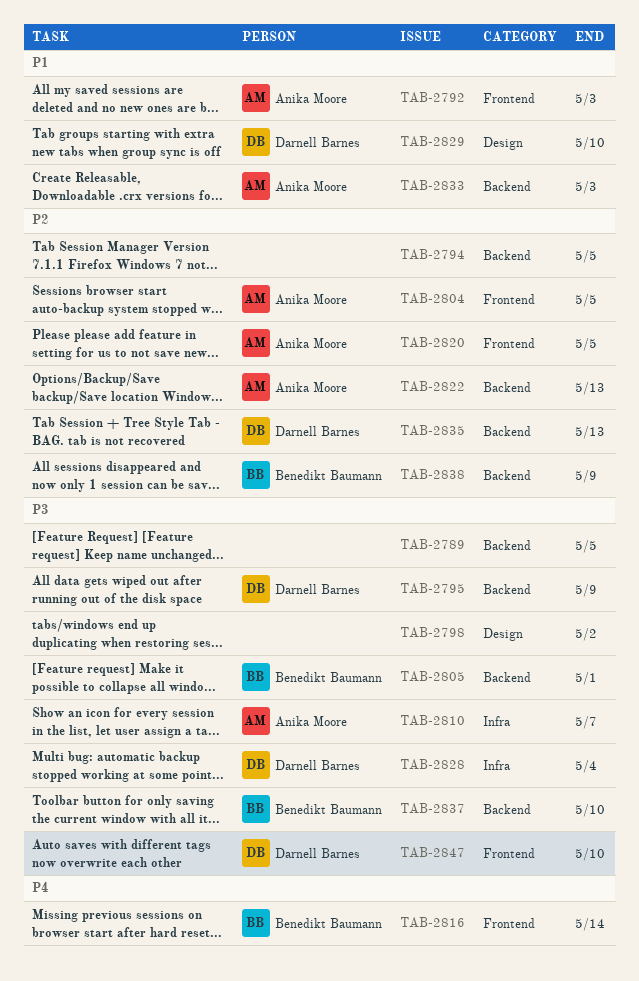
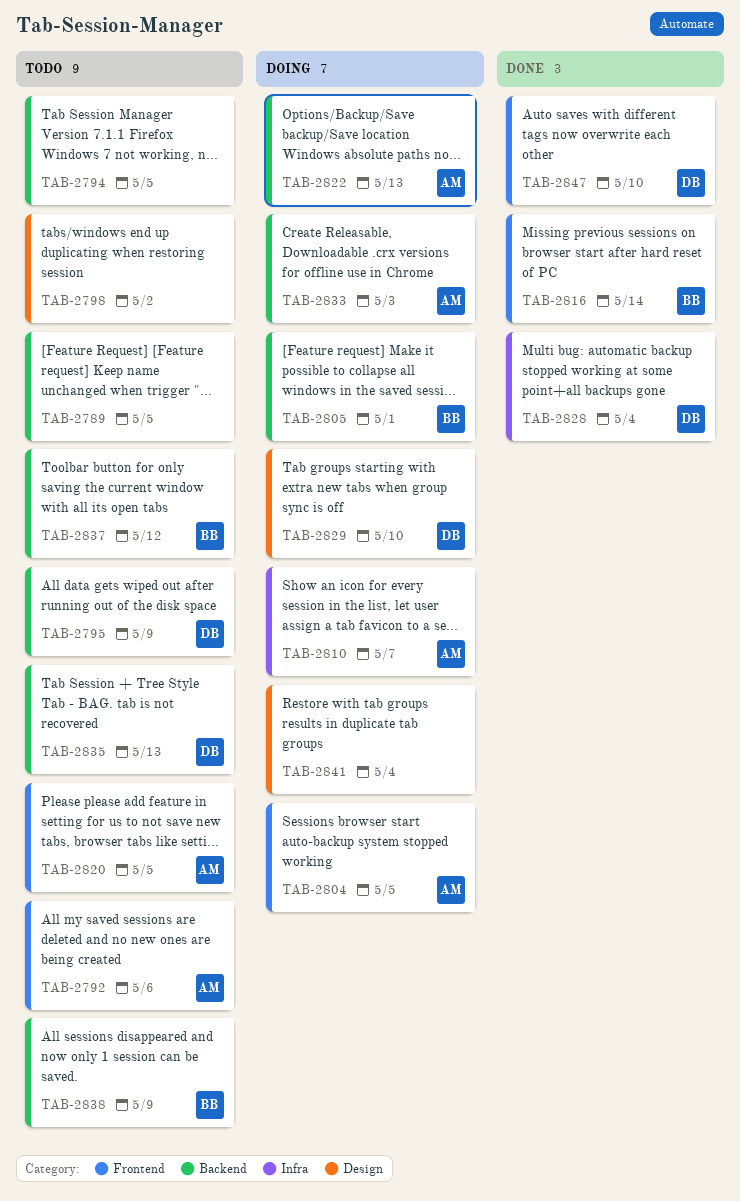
TAB-2792, due: May 3 -> May 6
TAB-2837, due: May 10 -> May 12
TAB-2841: none -> present

